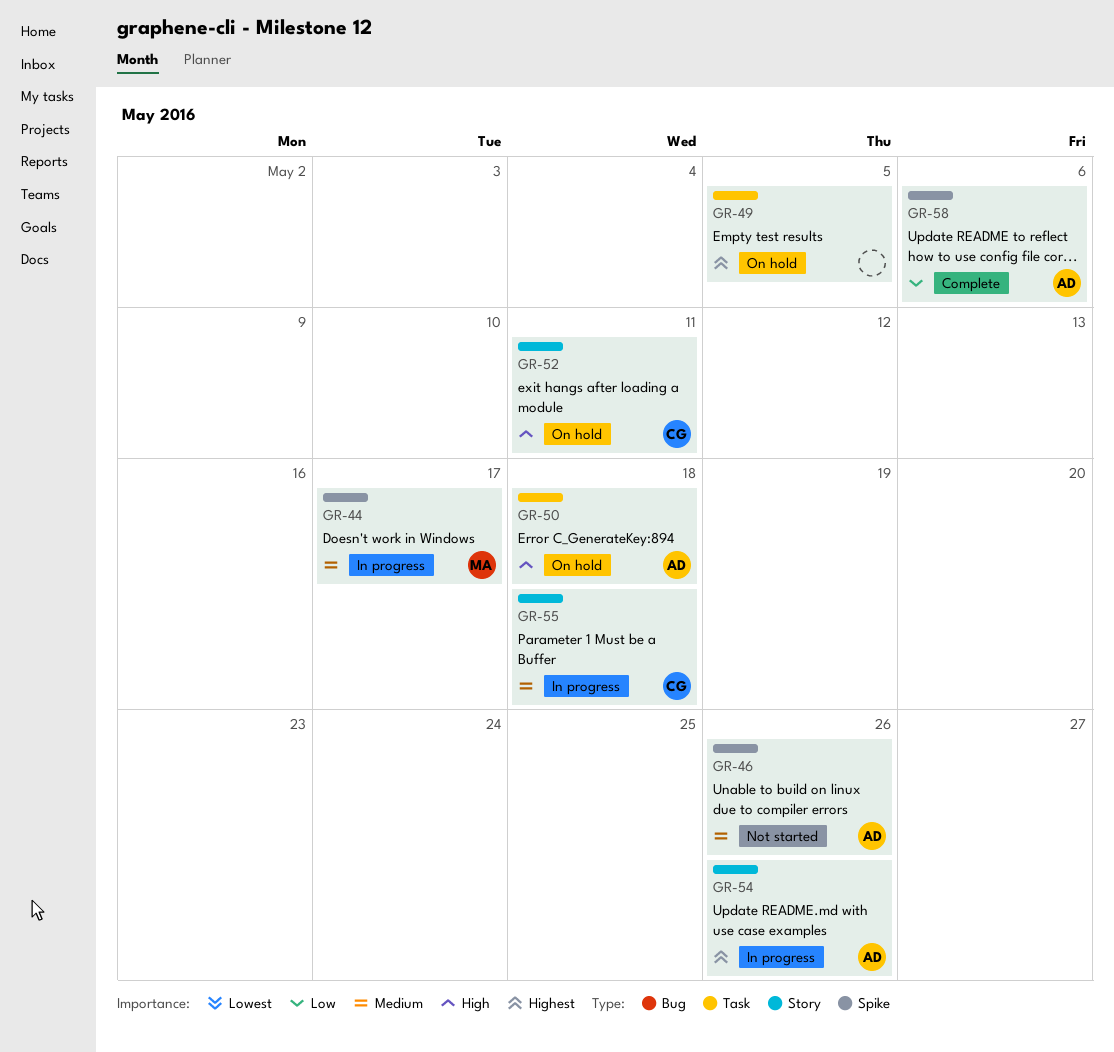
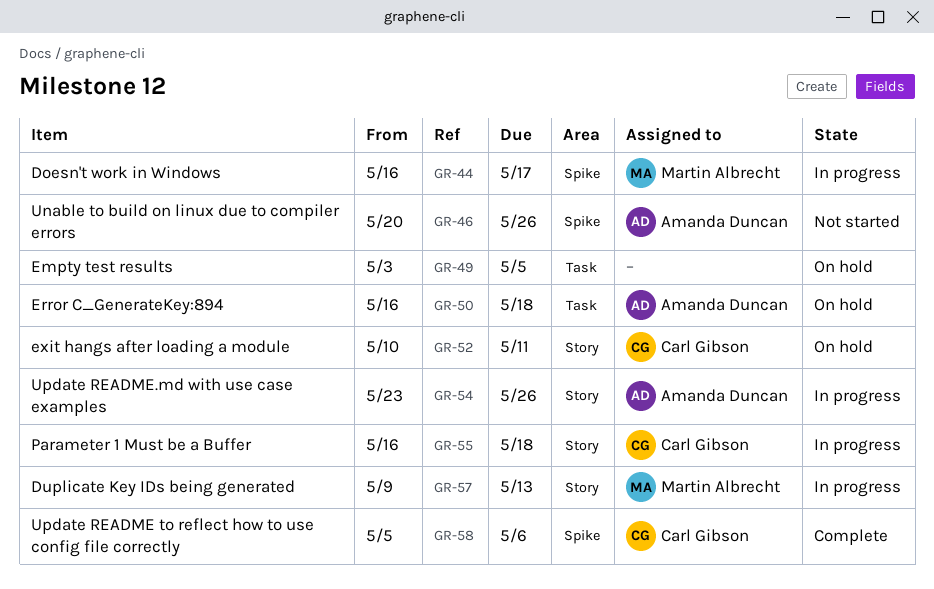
GR-57: none -> present
GR-58, owner: Amanda Duncan -> Carl Gibson

